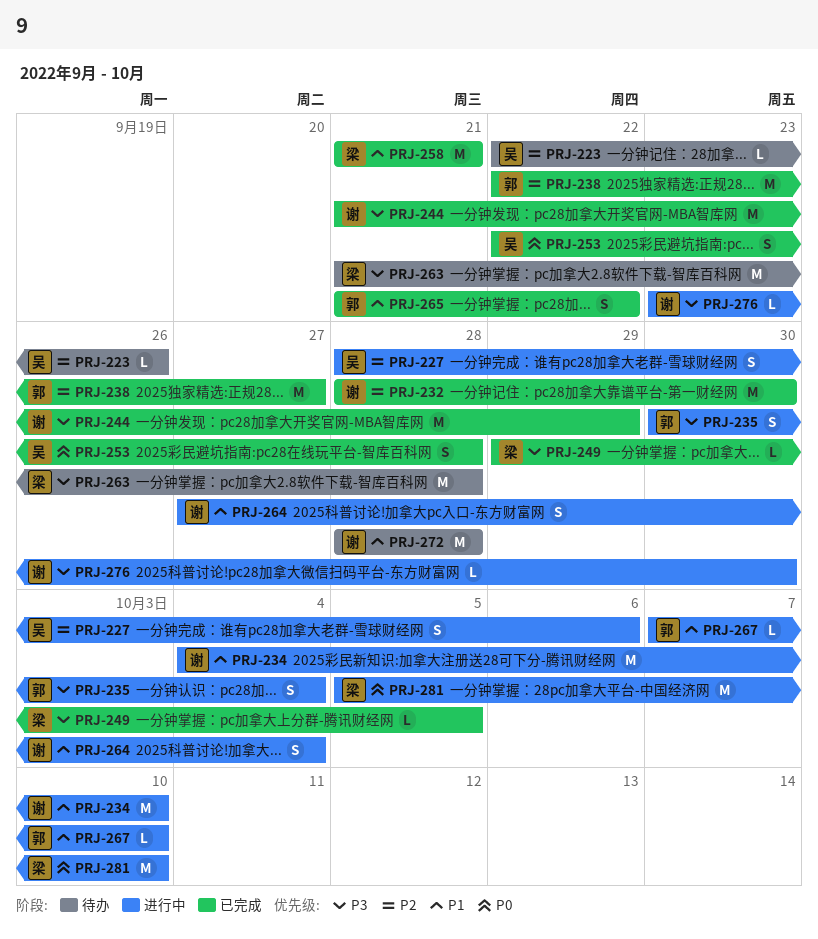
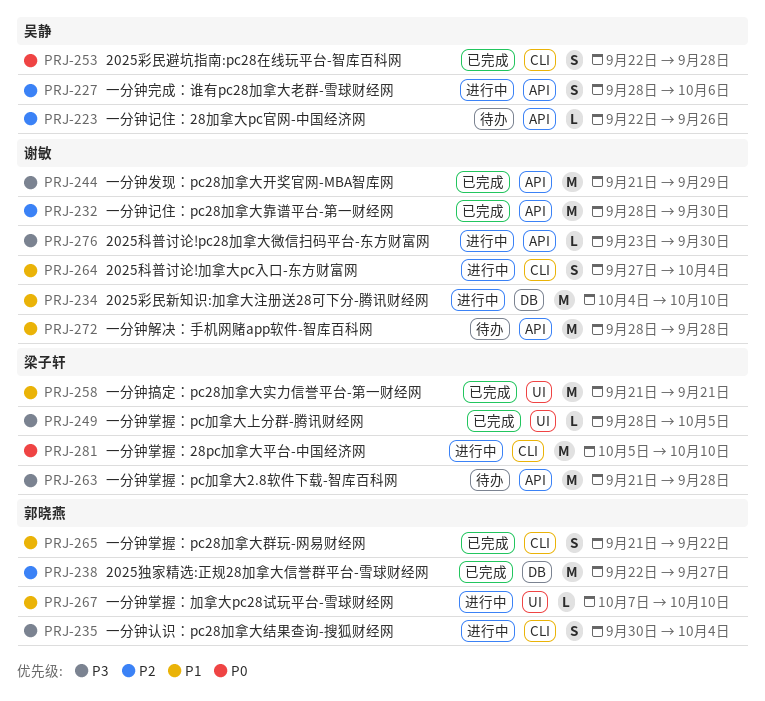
PRJ-249, start: Sep 29 -> Sep 28

